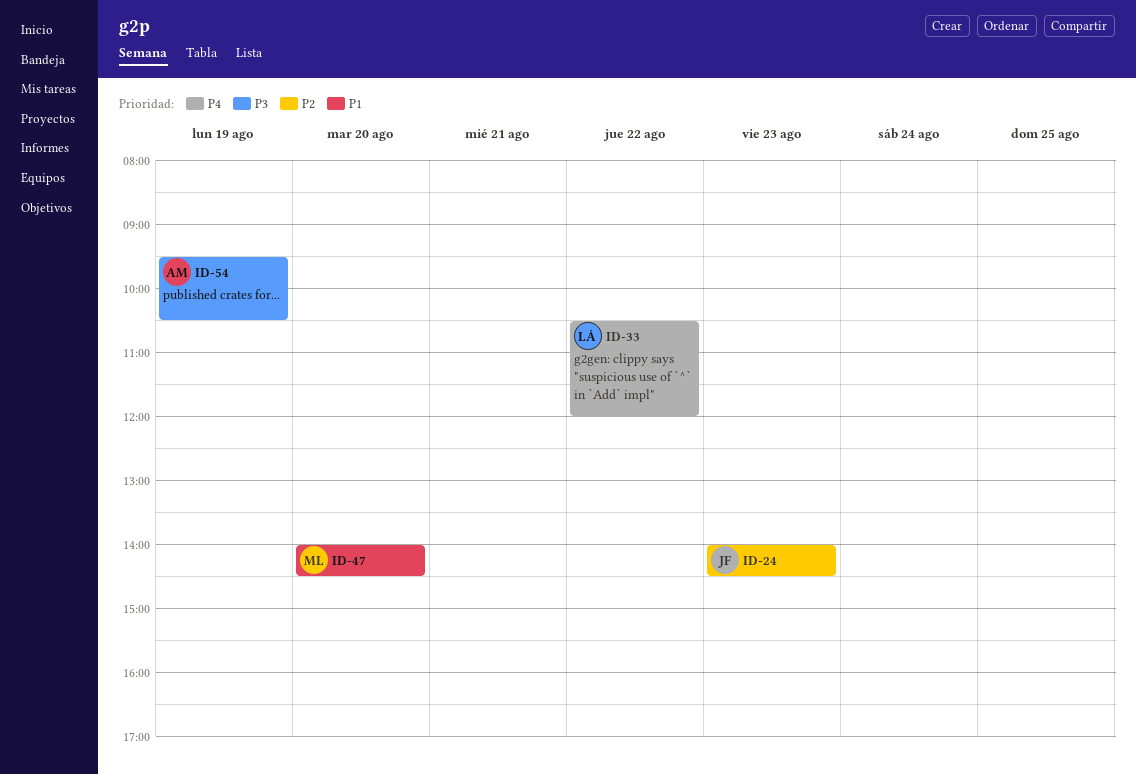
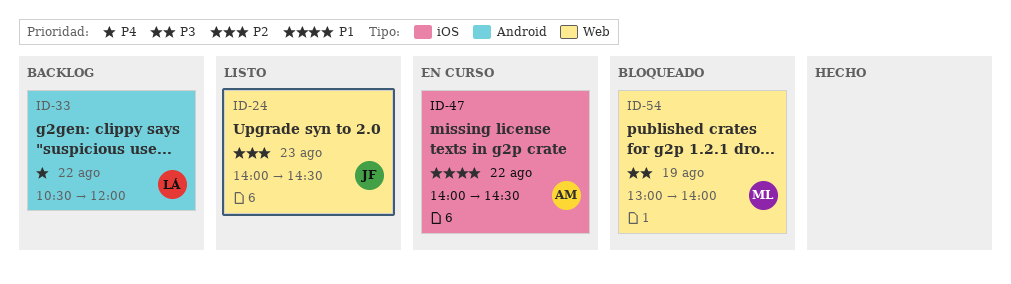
ID-47, owner: ML -> AM
ID-47, day: Aug 20 -> Aug 22
ID-54, owner: AM -> ML
ID-54, begins: 09:30 -> 13:00
ID-54, ends: 10:30 -> 14:00

